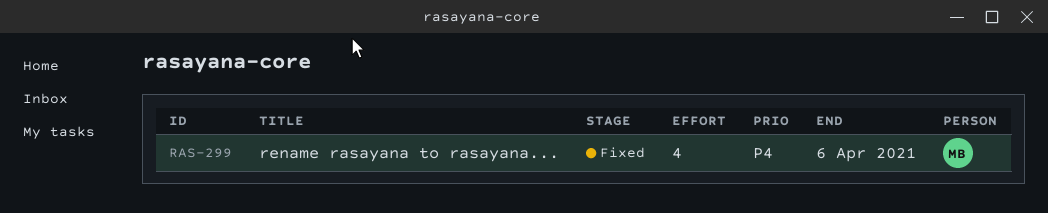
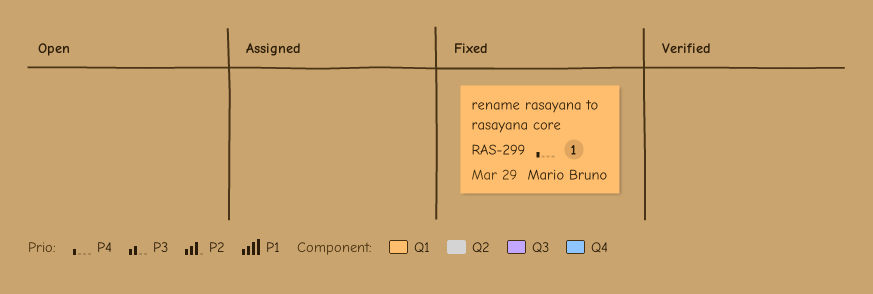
RAS-299, estimate: 4 -> 1
RAS-299, due: Apr 6 -> Mar 29

